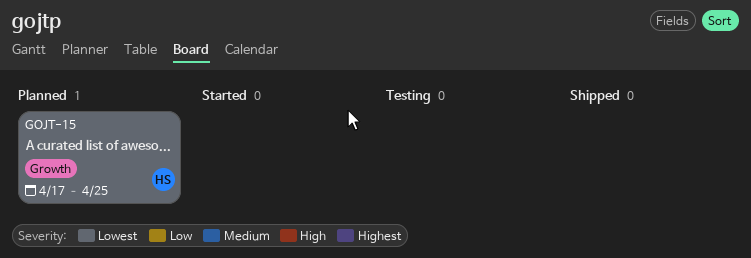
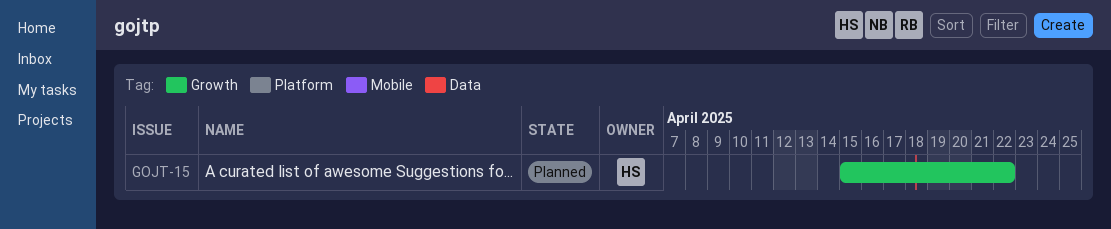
GOJT-15, start: Apr 17 -> Apr 15
GOJT-15, due: Apr 25 -> Apr 22

